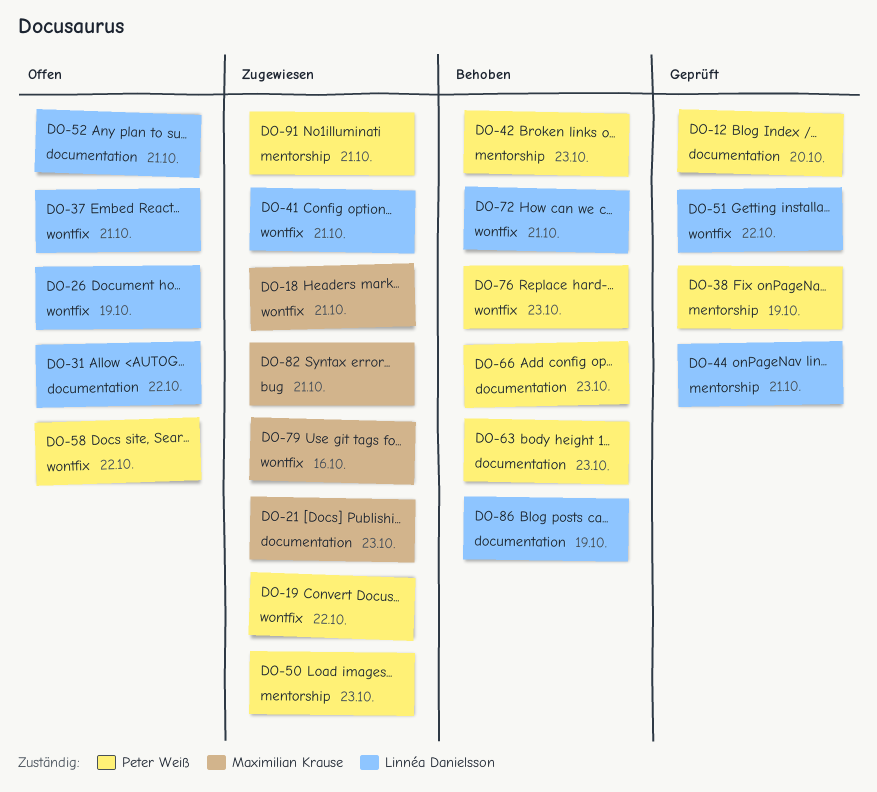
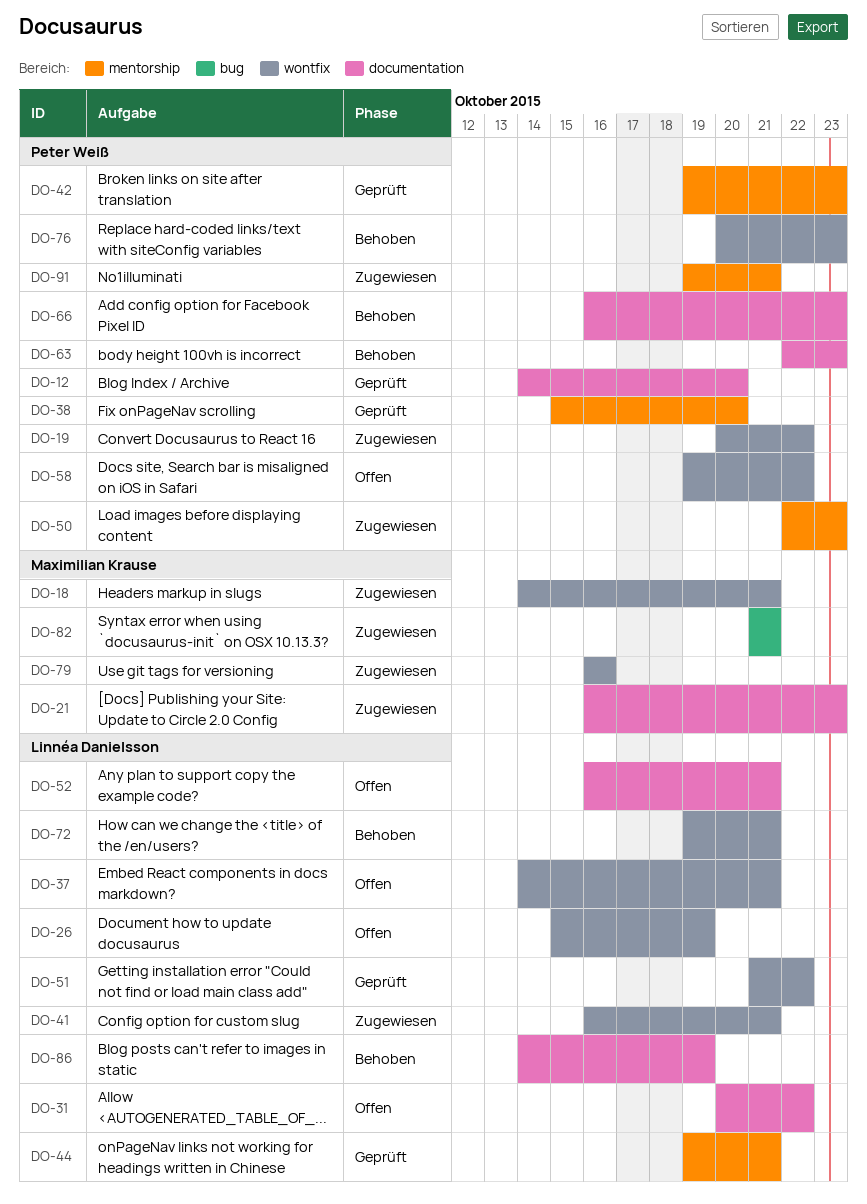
DO-38, due: Oct 19 -> Oct 20
DO-42, status: Behoben -> Geprüft

